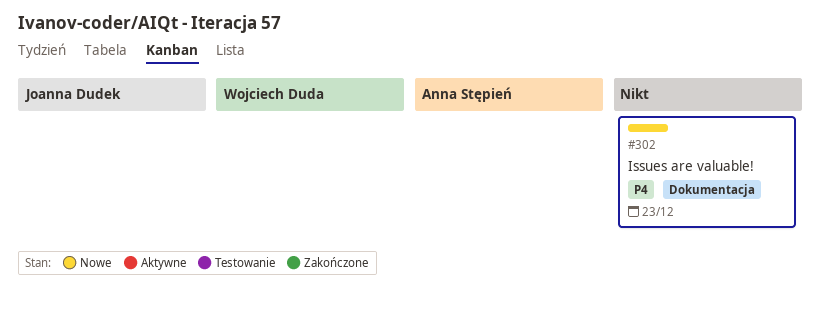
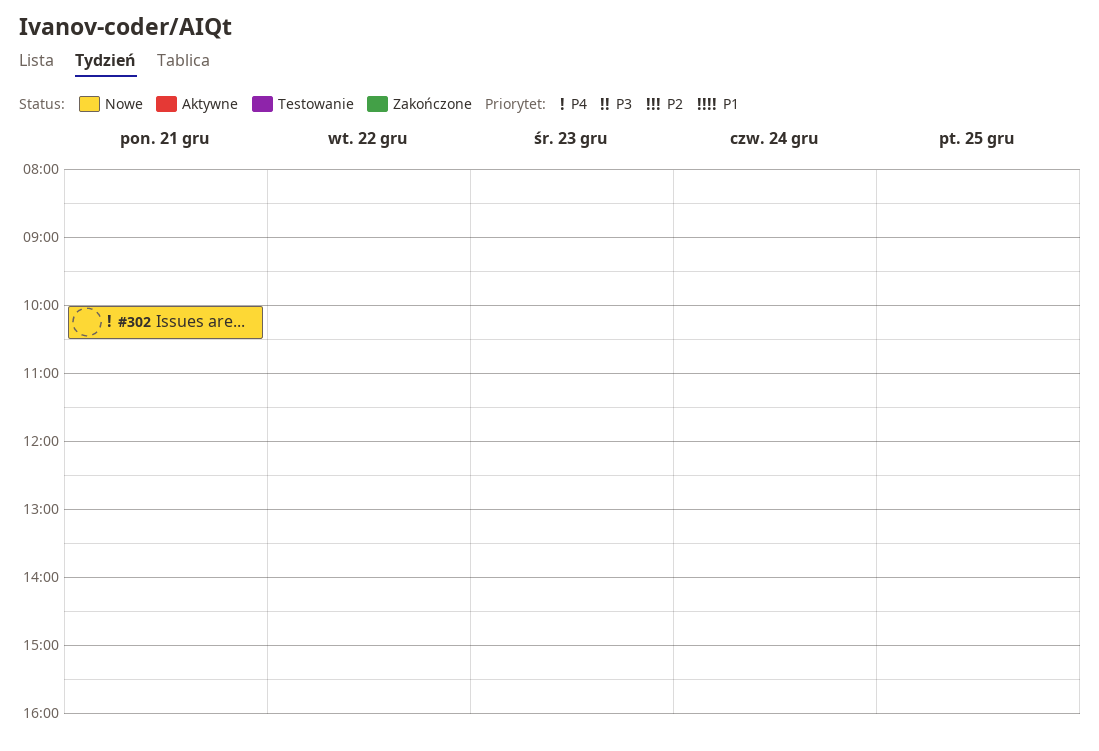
#302, day: Dec 23 -> Dec 21

